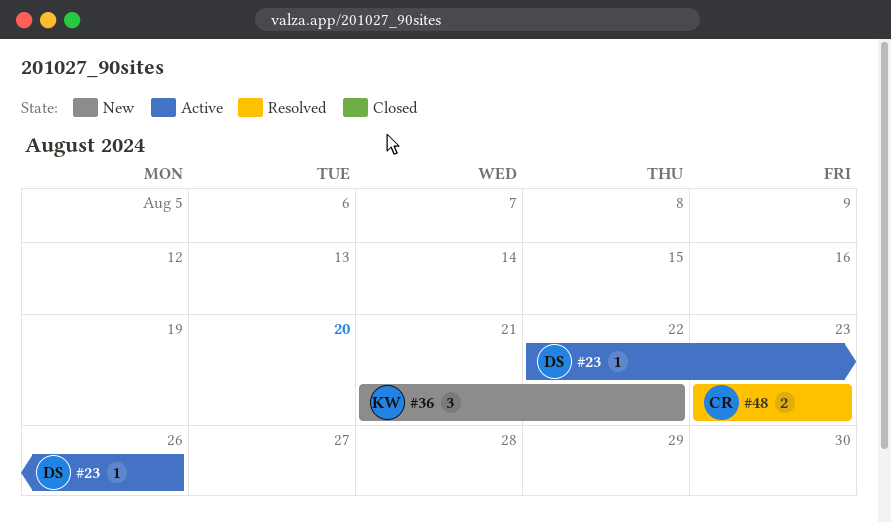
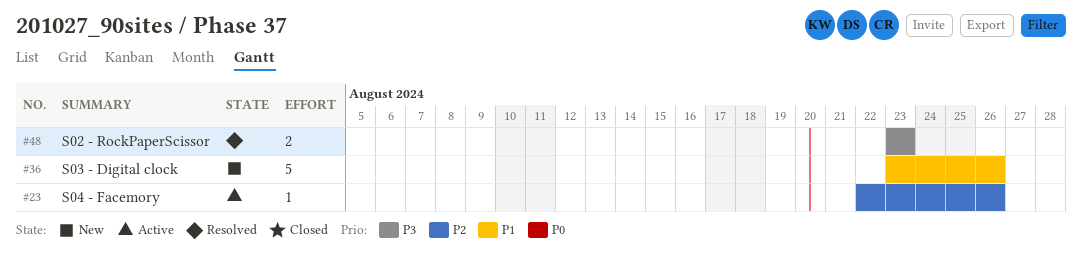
#36, estimate: 3 -> 5
#36, start: Aug 21 -> Aug 23
#36, due: Aug 22 -> Aug 26

